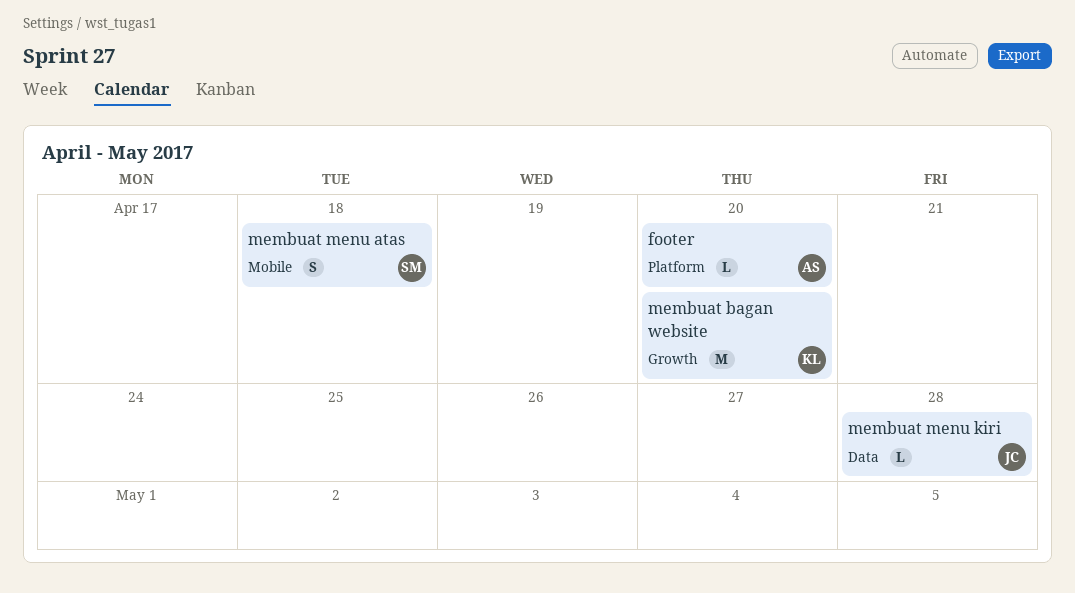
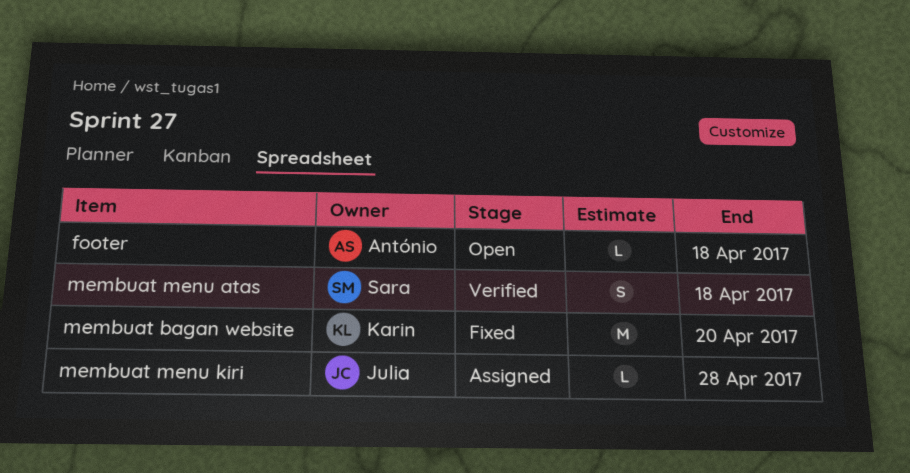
footer, due: Apr 20 -> Apr 18

